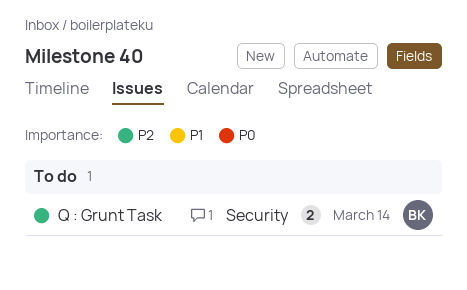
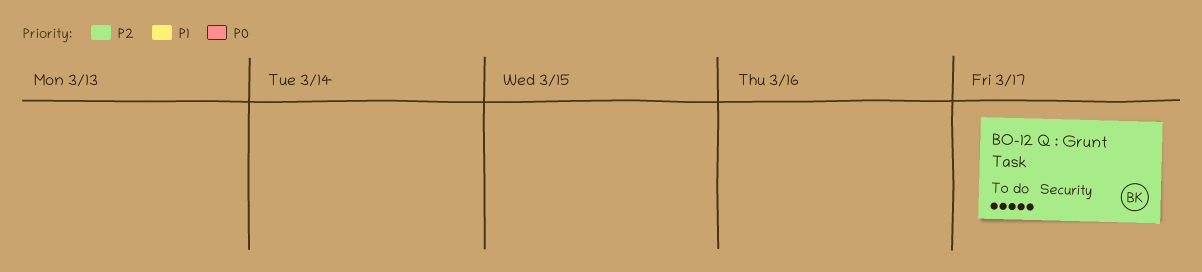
Q : Grunt Task, estimate: 2 -> 5
Q : Grunt Task, due: Mar 14 -> Mar 17

